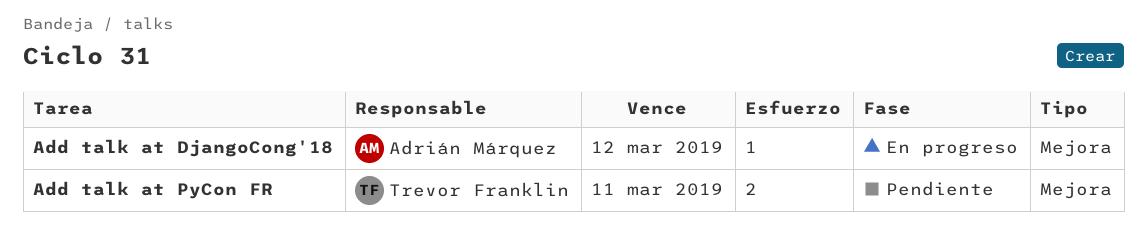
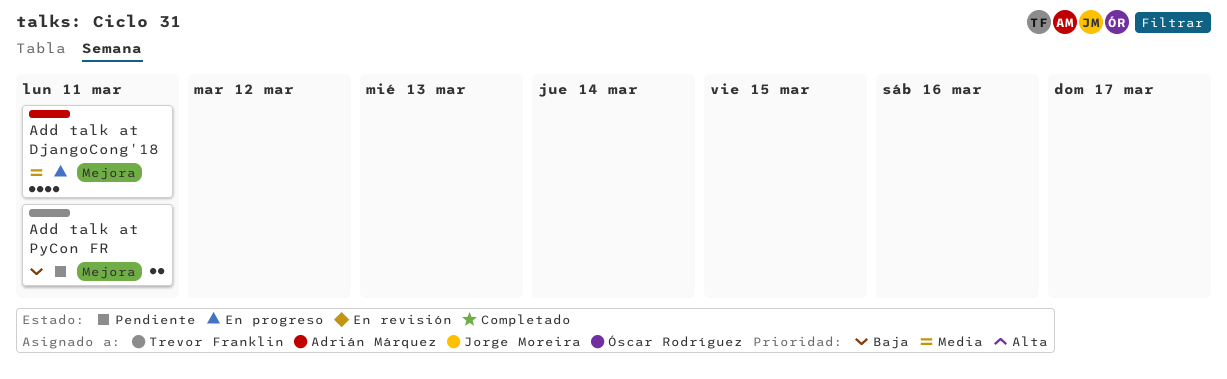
Add talk at DjangoCong'18, estimate: 1 -> 4
Add talk at DjangoCong'18, due: Mar 12 -> Mar 11

